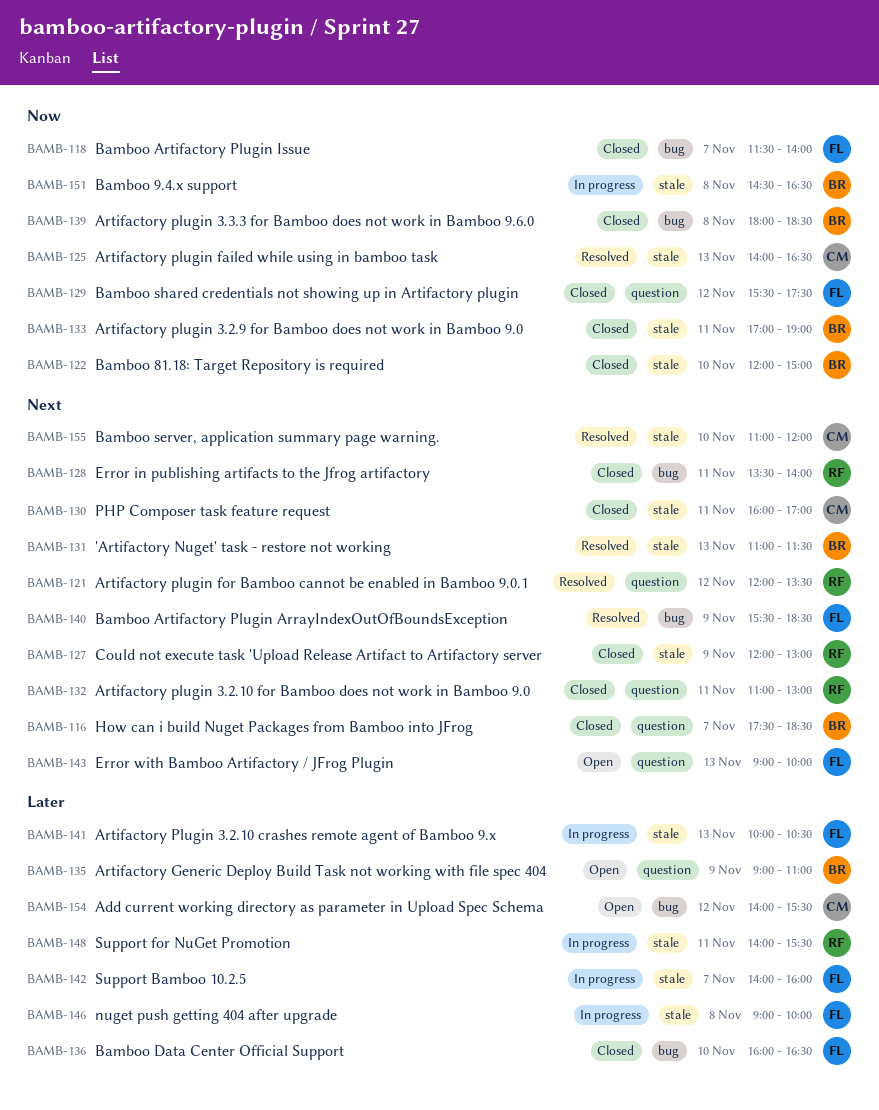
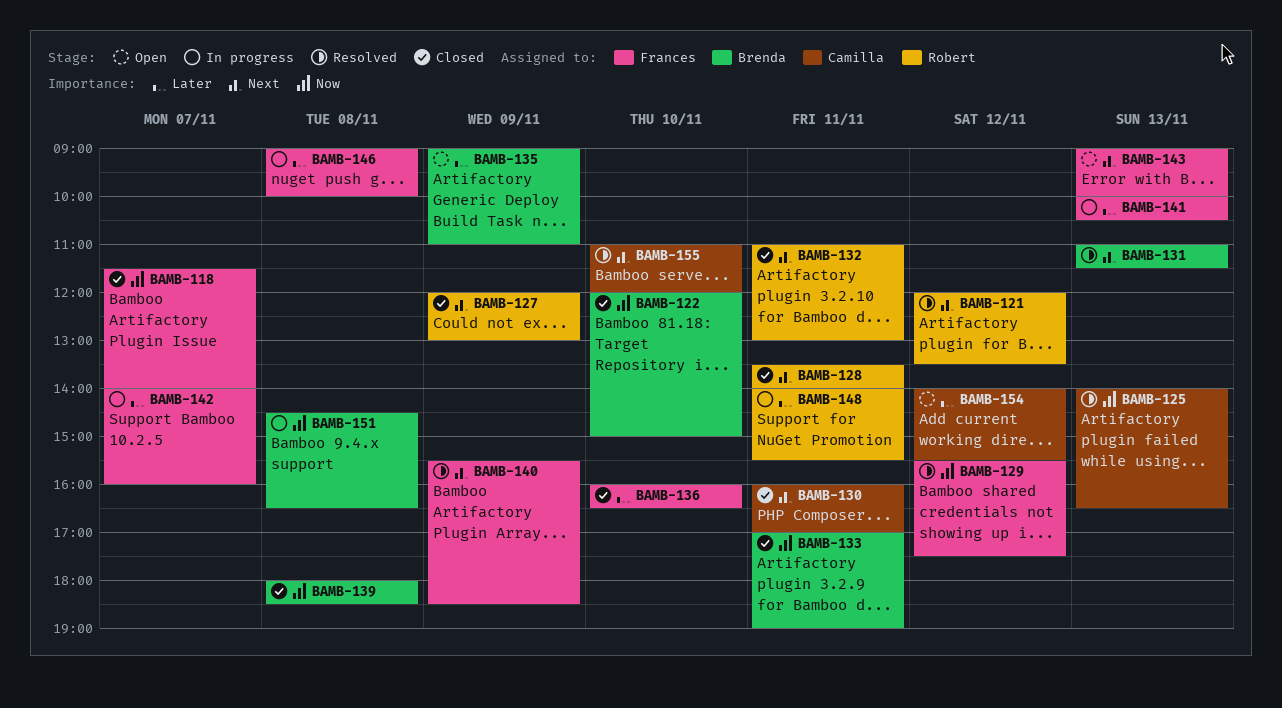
BAMB-116: present -> none
BAMB-129, status: Closed -> Resolved

